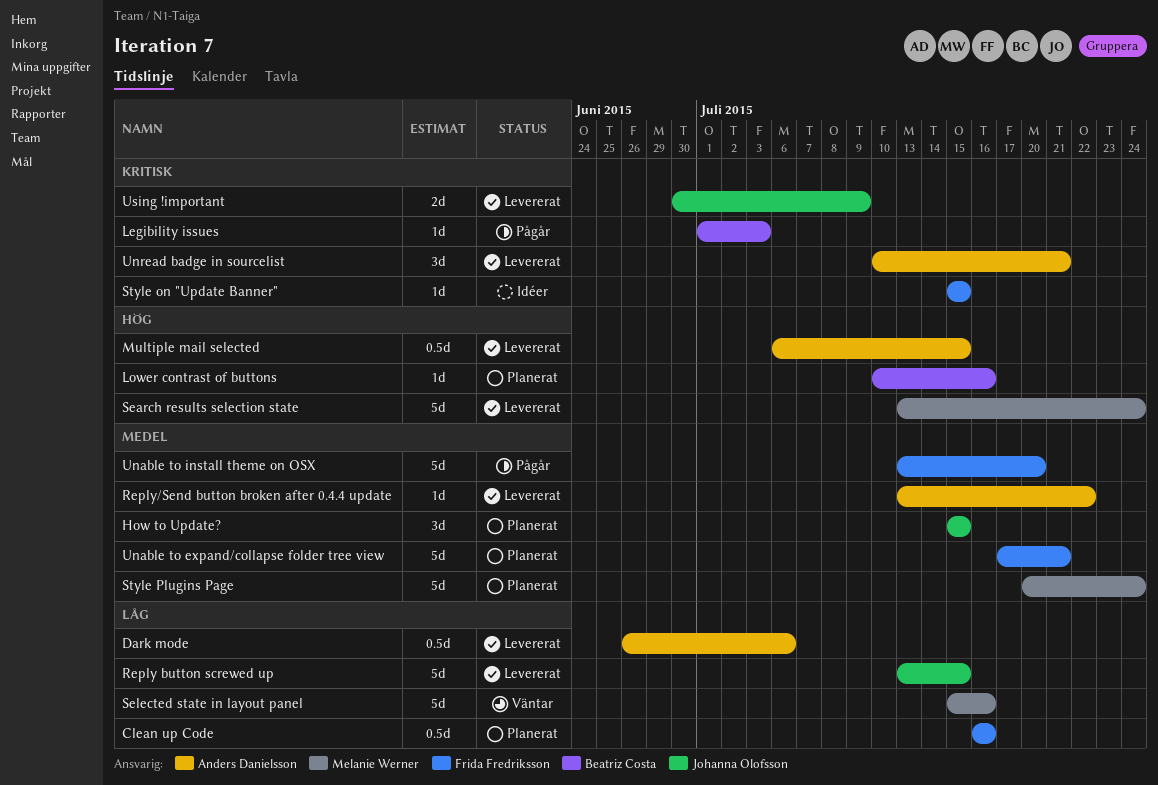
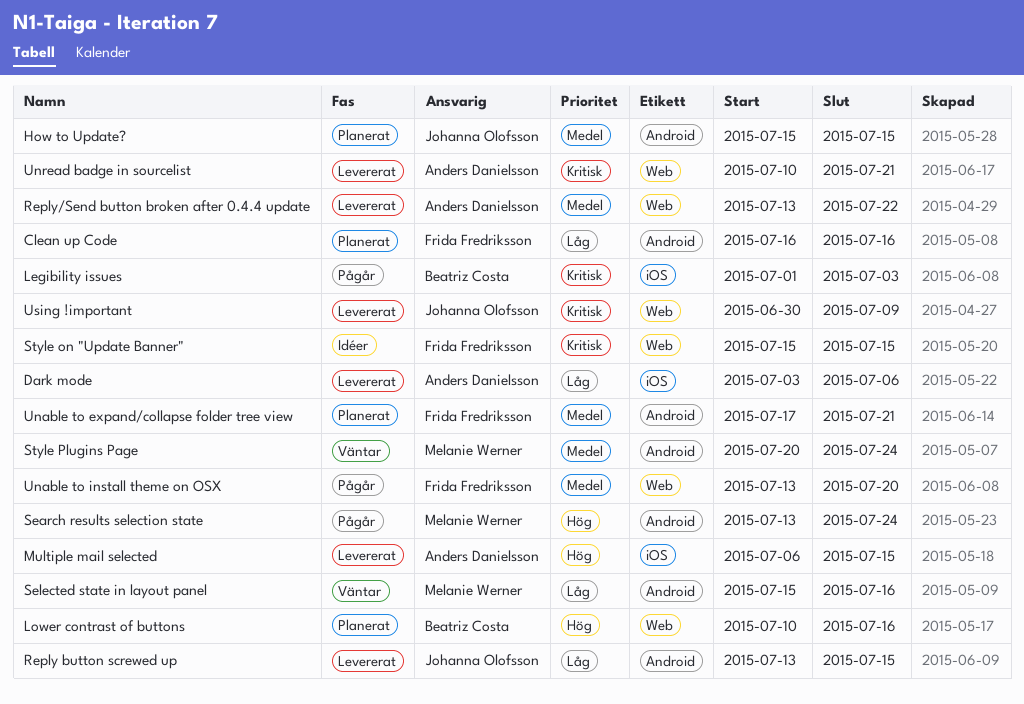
Dark mode, start: Jun 26 -> Jul 3
Search results selection state, status: Levererat -> Pågår
Style Plugins Page, status: Planerat -> Väntar

